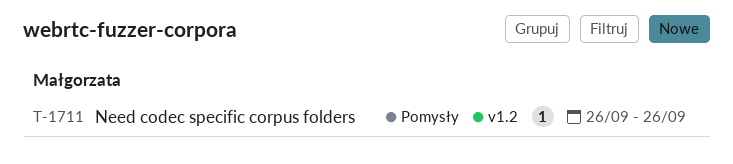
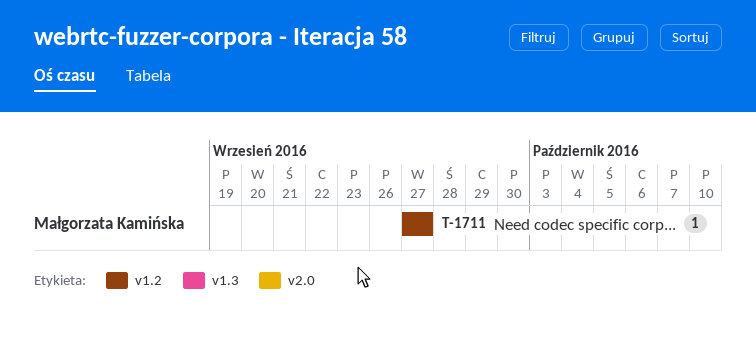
T-1711, start: Sep 26 -> Sep 27
T-1711, due: Sep 26 -> Sep 27

